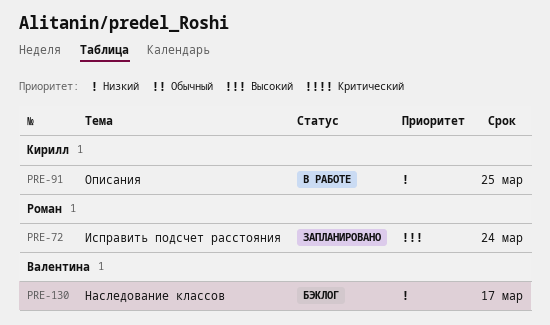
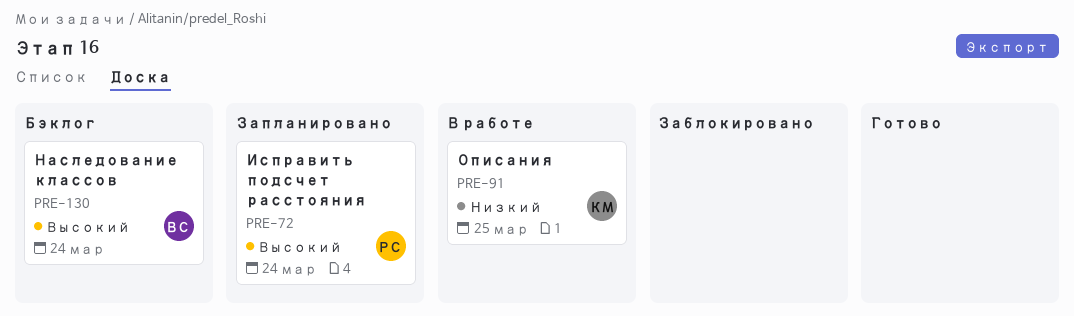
PRE-130, priority: Низкий -> Высокий
PRE-130, due: Mar 17 -> Mar 24

